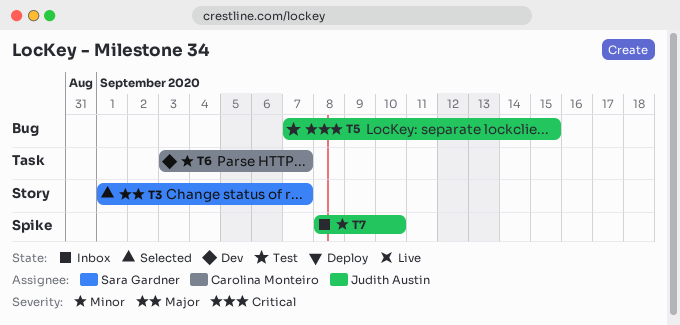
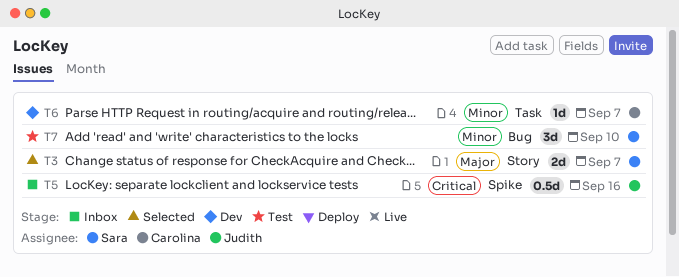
T5, status: Test -> Inbox
T5, label: Bug -> Spike
T5, due: Sep 15 -> Sep 16
T7, status: Inbox -> Test
T7, owner: Judith Austin -> Sara Gardner
T7, label: Spike -> Bug

